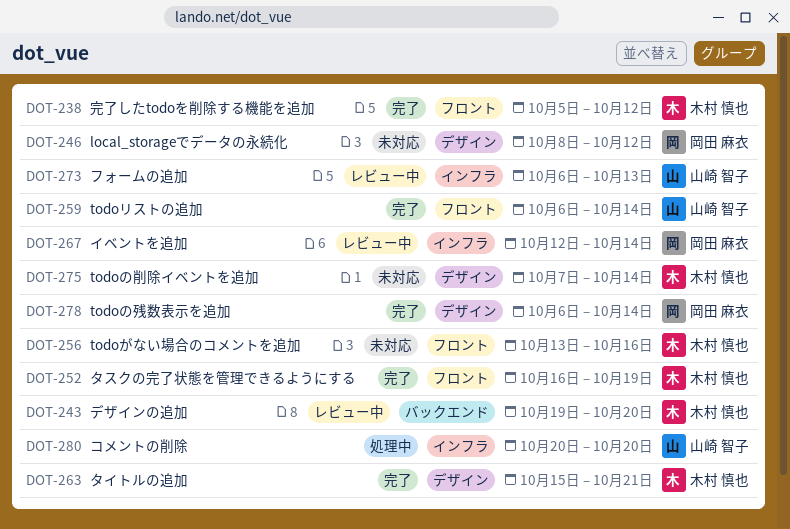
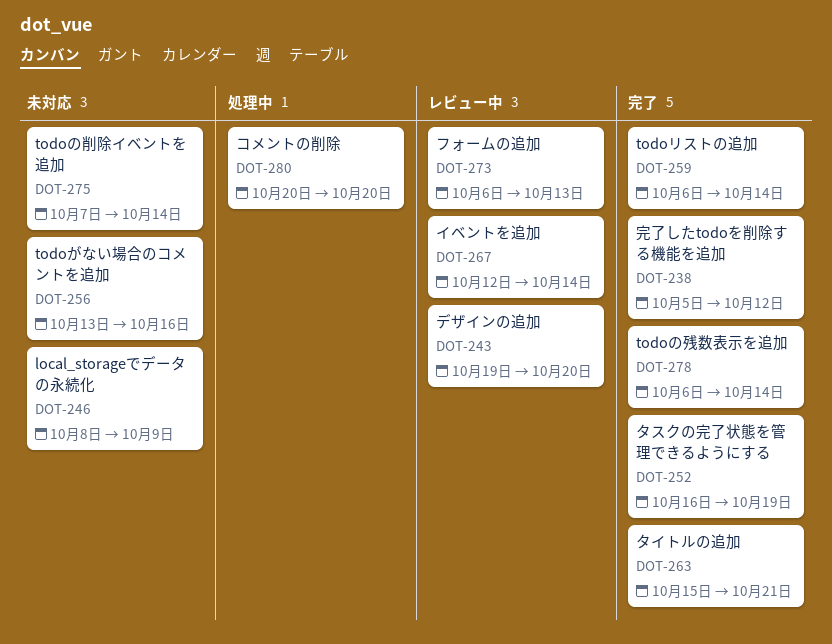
DOT-246, due: Oct 12 -> Oct 9

